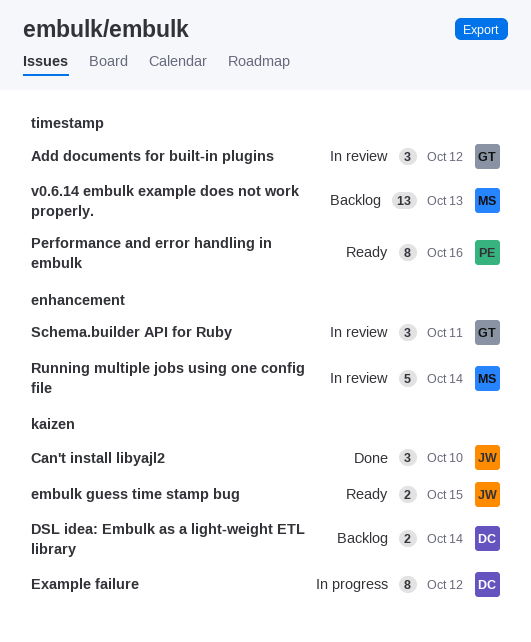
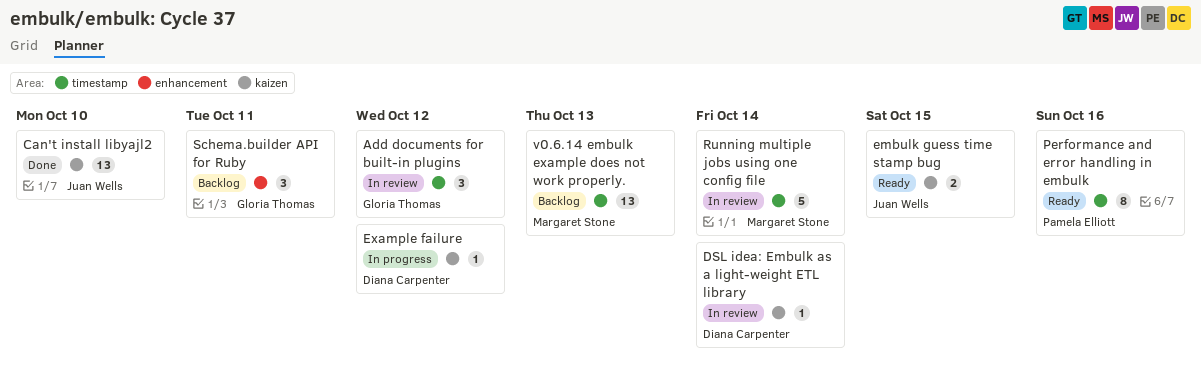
Can't install libyajl2, estimate: 3 -> 13
DSL idea: Embulk as a light-weight ETL library, status: Backlog -> In review
DSL idea: Embulk as a light-weight ETL library, estimate: 2 -> 1
Example failure, estimate: 8 -> 1
Running multiple jobs using one config file, label: enhancement -> timestamp
Schema.builder API for Ruby, status: In review -> Backlog

